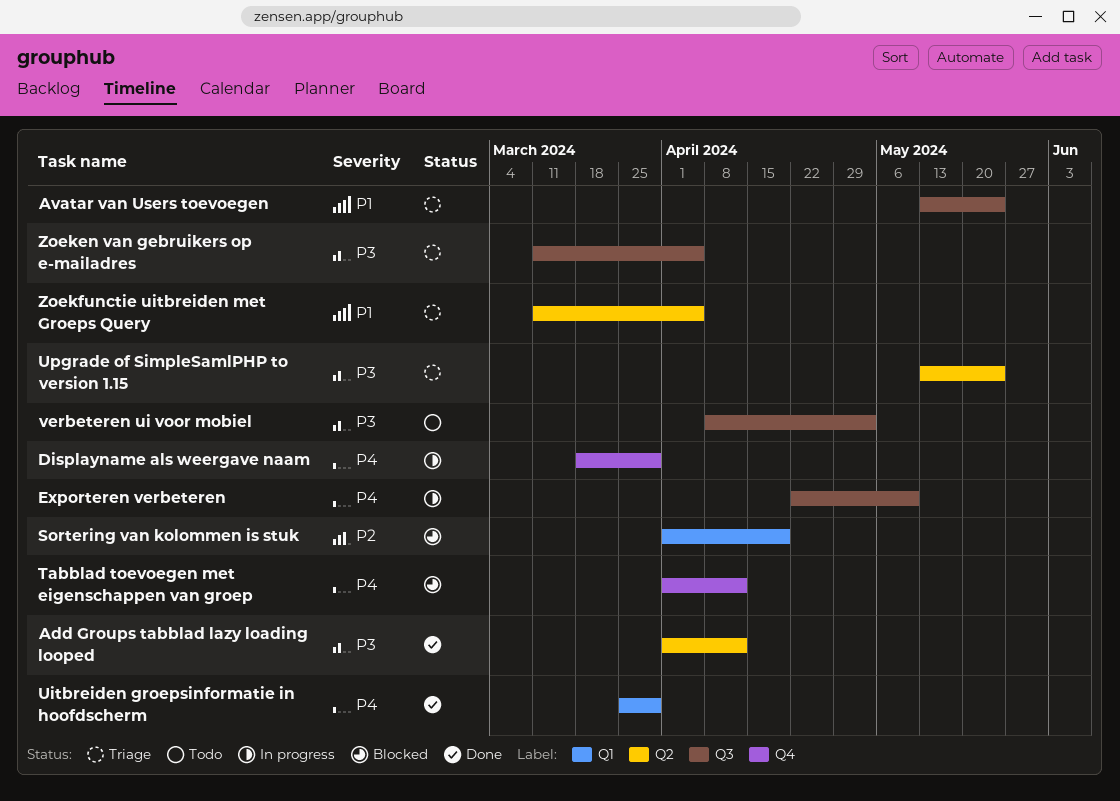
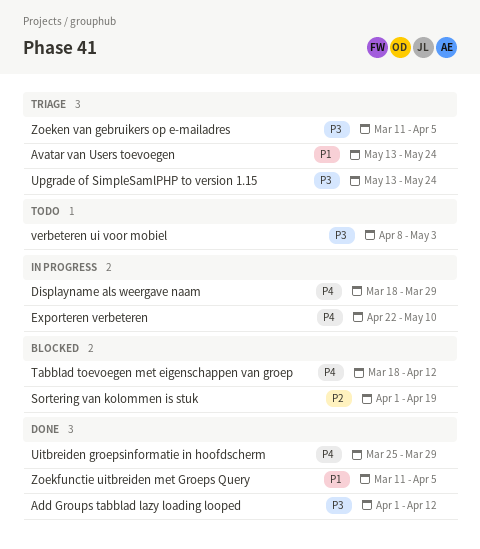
Tabblad toevoegen met eigenschappen van groep, start: Apr 1 -> Mar 18
Zoekfunctie uitbreiden met Groeps Query, status: Triage -> Done

